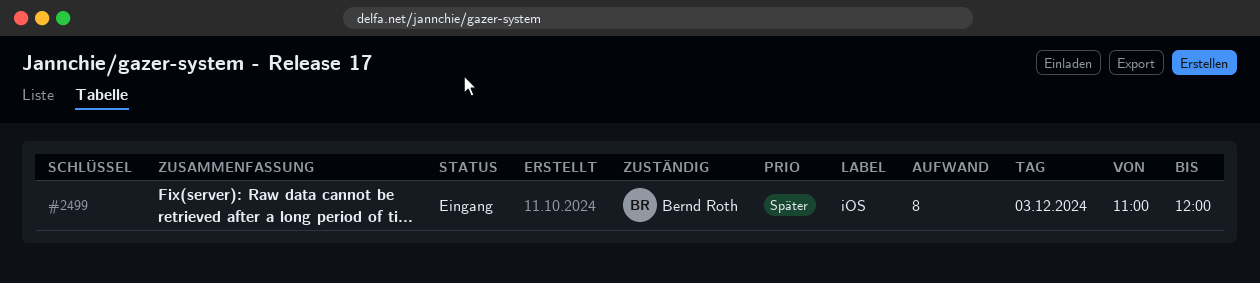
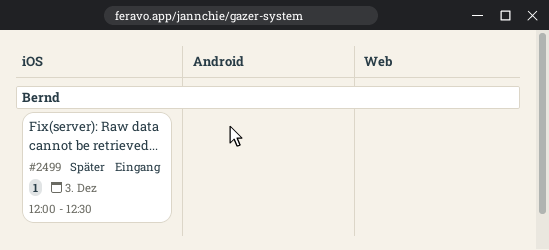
#2499, estimate: 8 -> 1
#2499, begins: 11:00 -> 12:00
#2499, ends: 12:00 -> 12:30

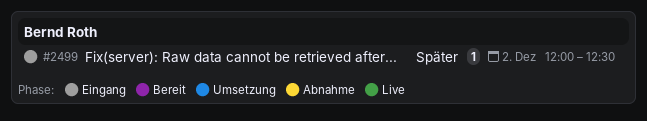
#2499, day: Dec 3 -> Dec 2

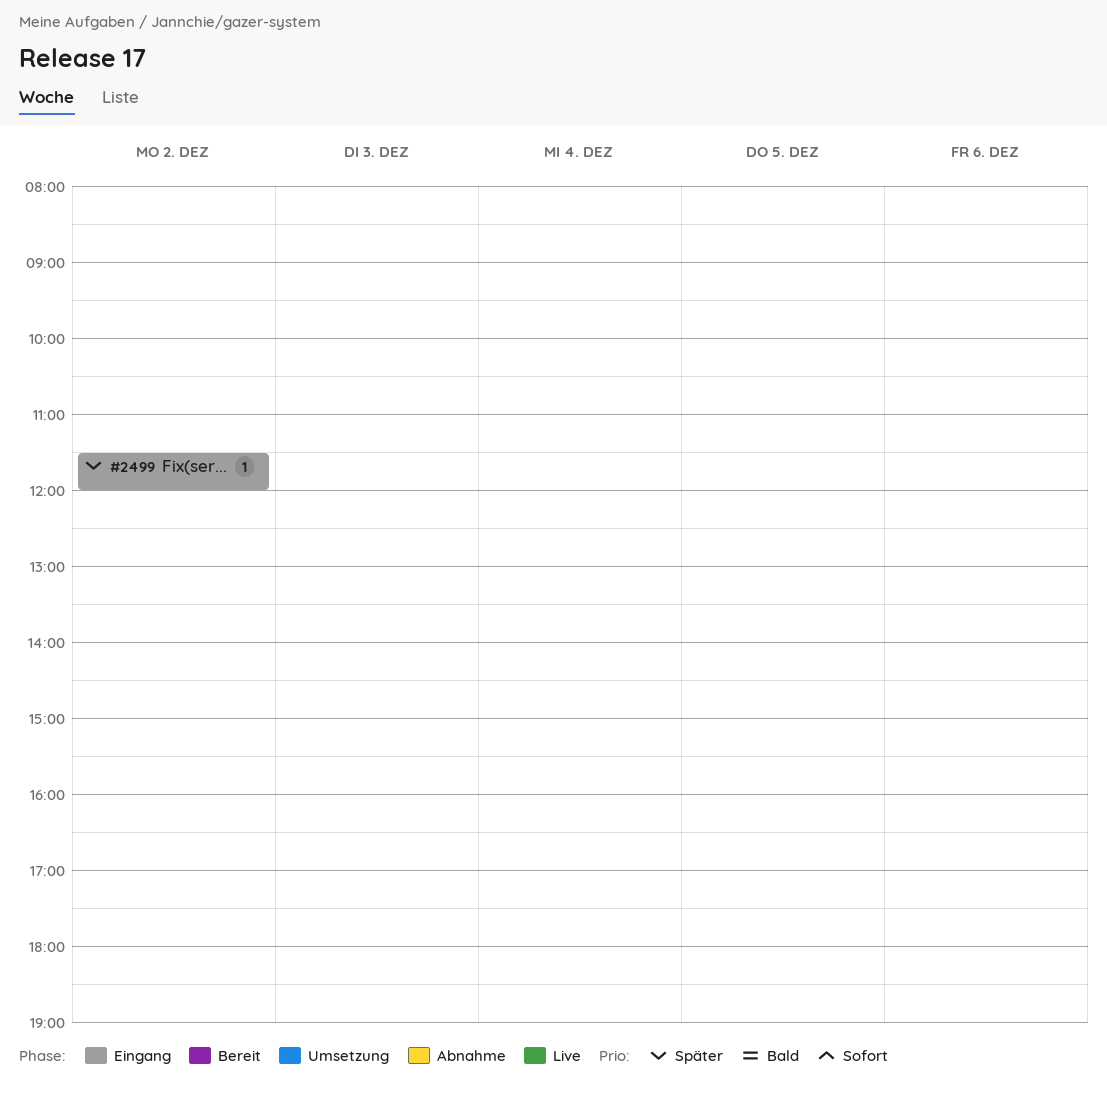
#2499, begins: 12:00 -> 11:30
#2499, ends: 12:30 -> 12:00

